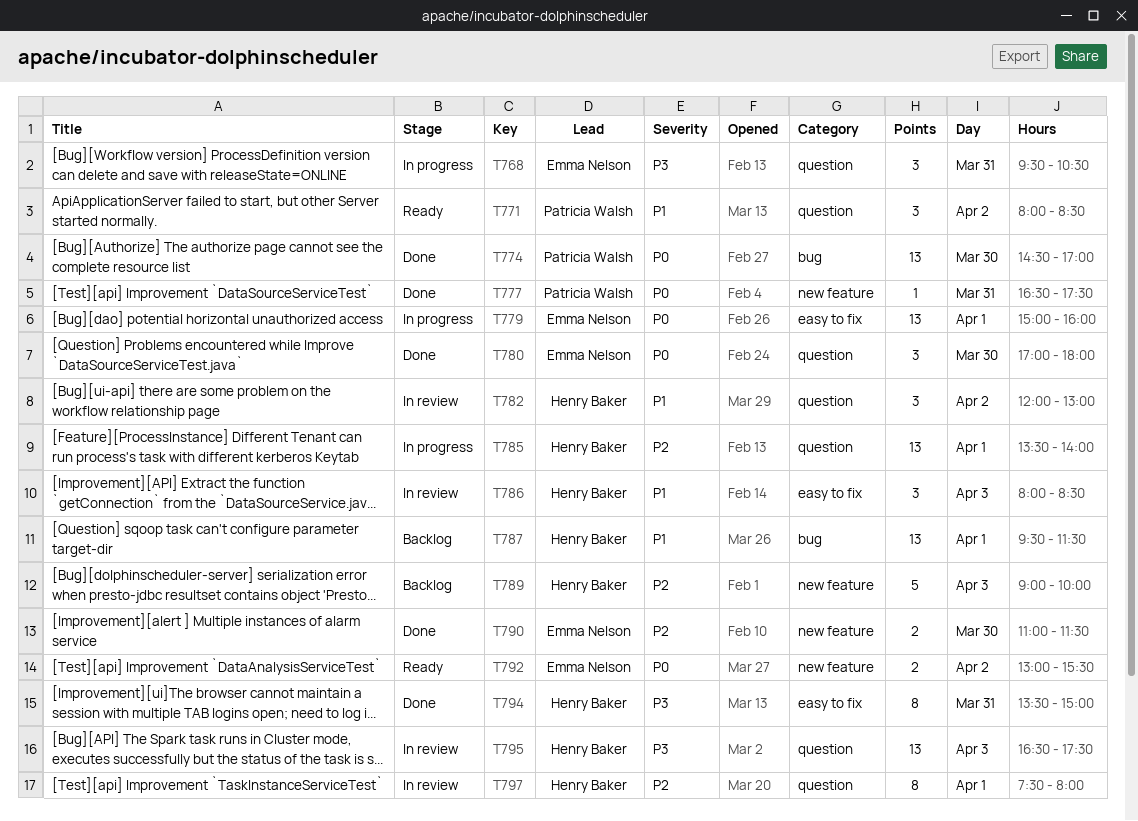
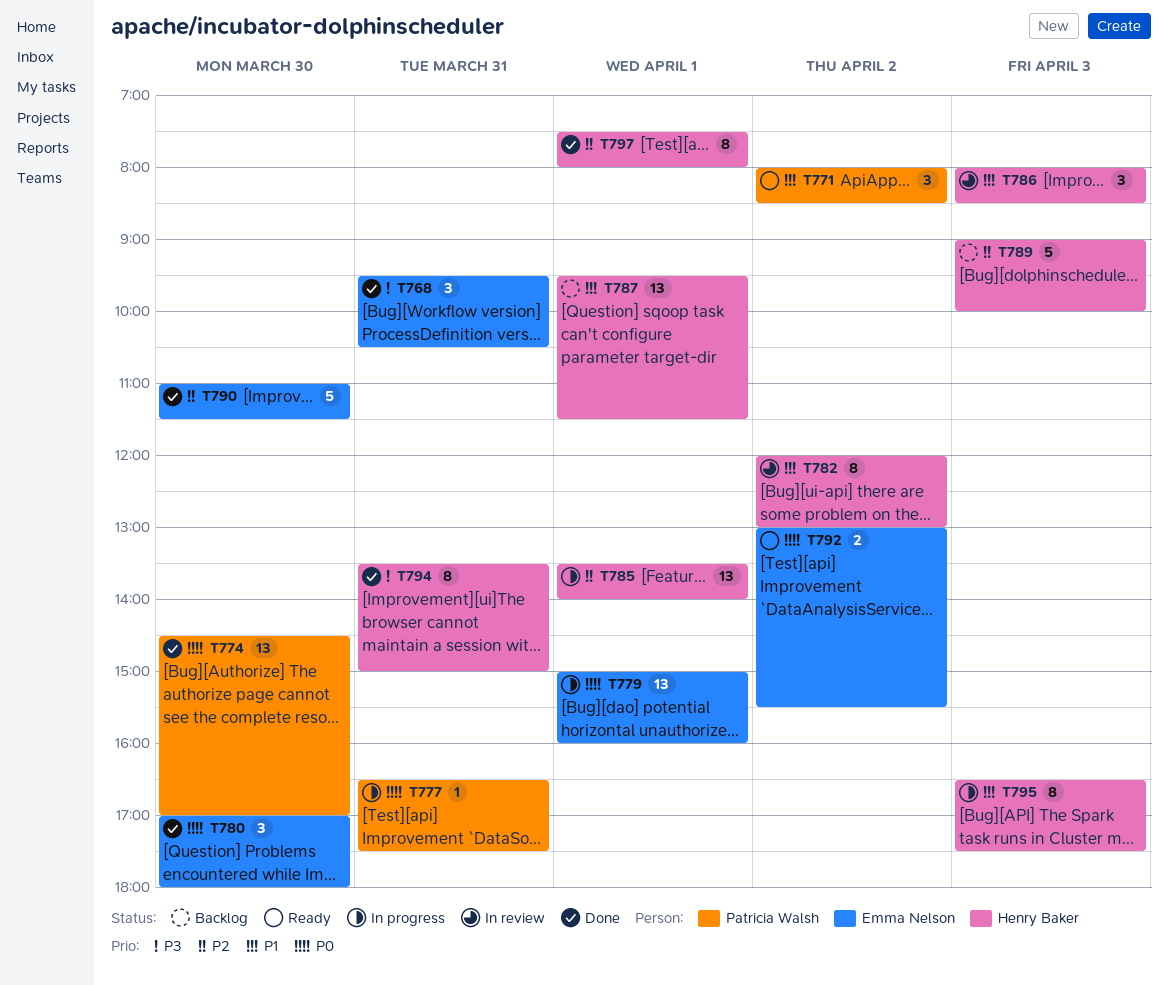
T768, status: In progress -> Done
T777, status: Done -> In progress
T782, estimate: 3 -> 8
T790, estimate: 2 -> 5
T795, status: In review -> In progress
T795, priority: P3 -> P1
T795, estimate: 13 -> 8
T797, status: In review -> Done

